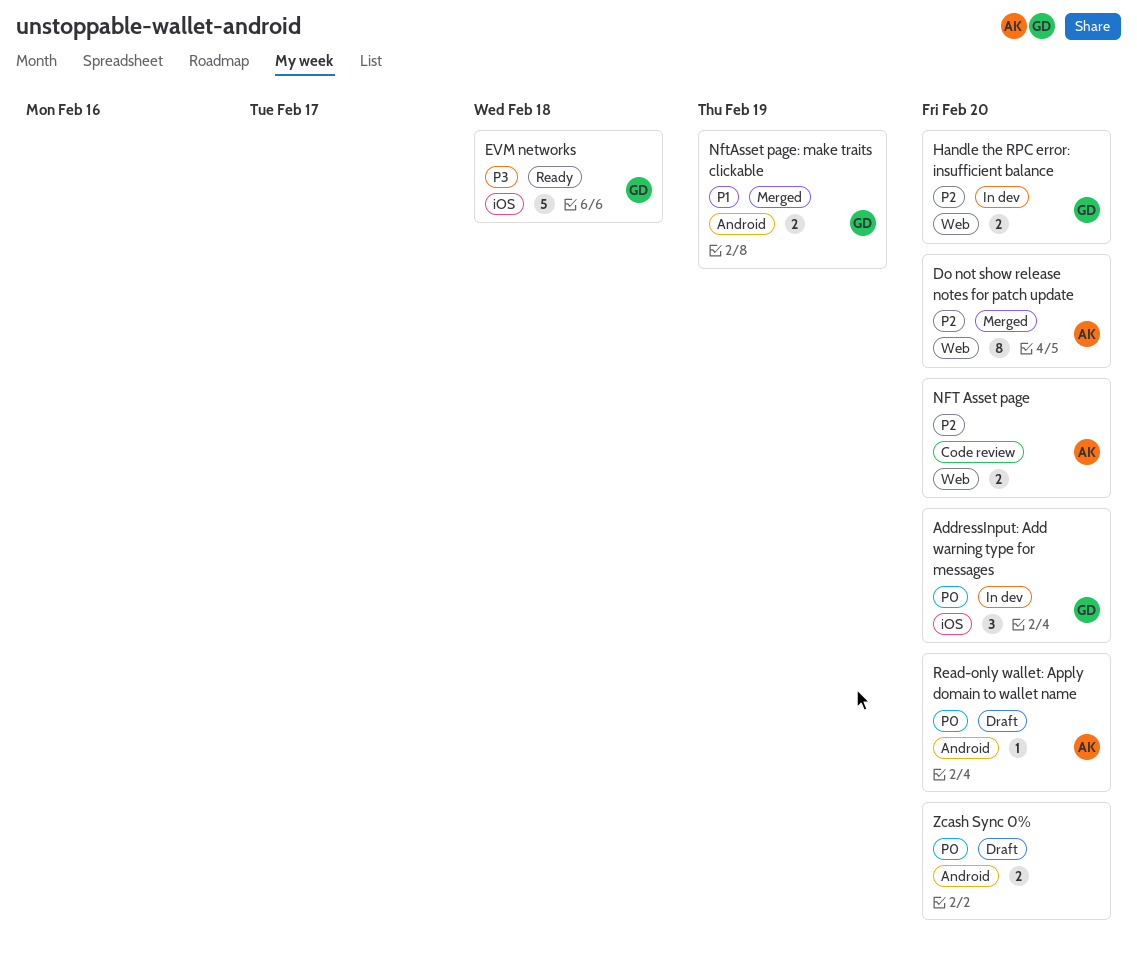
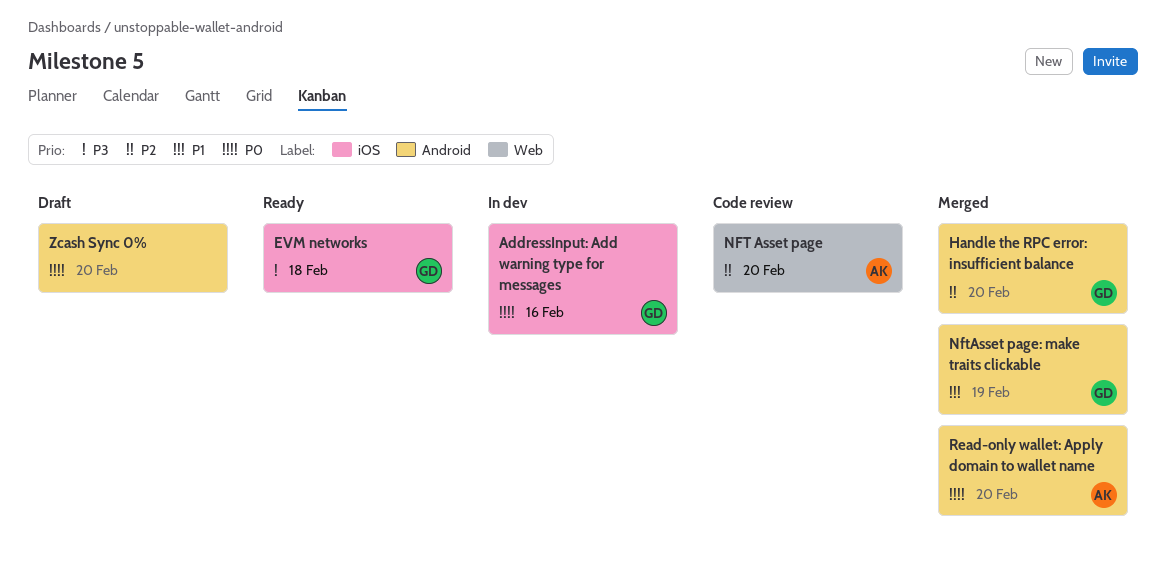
AddressInput: Add warning type for messages, due: Feb 20 -> Feb 16
Do not show release notes for patch update: present -> none
Handle the RPC error: insufficient balance, status: In dev -> Merged
Handle the RPC error: insufficient balance, label: Web -> Android
Read-only wallet: Apply domain to wallet name, status: Draft -> Merged

